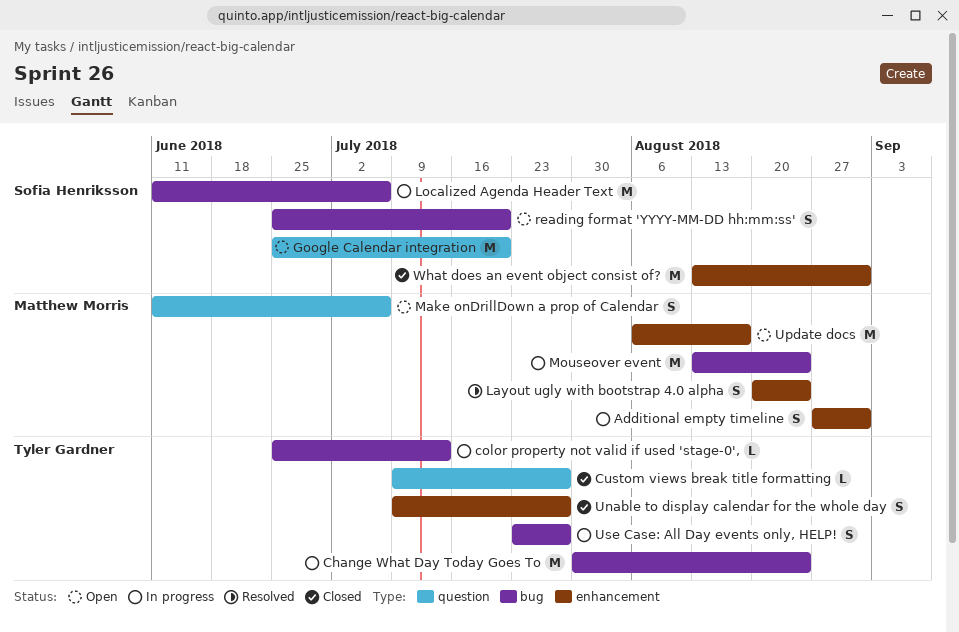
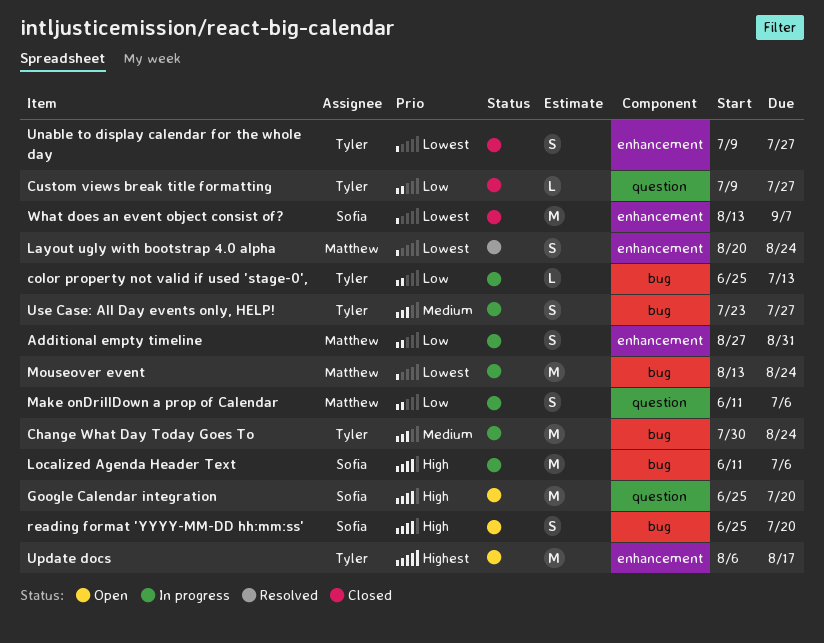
Make onDrillDown a prop of Calendar, status: Open -> In progress
Update docs, owner: Matthew Morris -> Tyler Gardner
What does an event object consist of?, due: Aug 31 -> Sep 7

